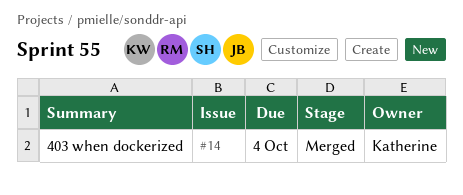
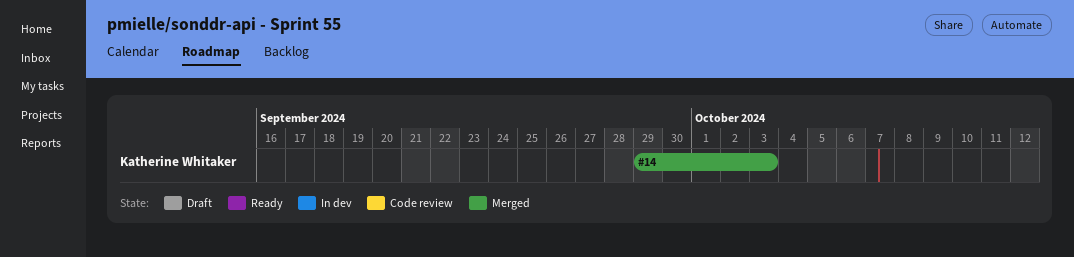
#14, due: Oct 4 -> Oct 3

